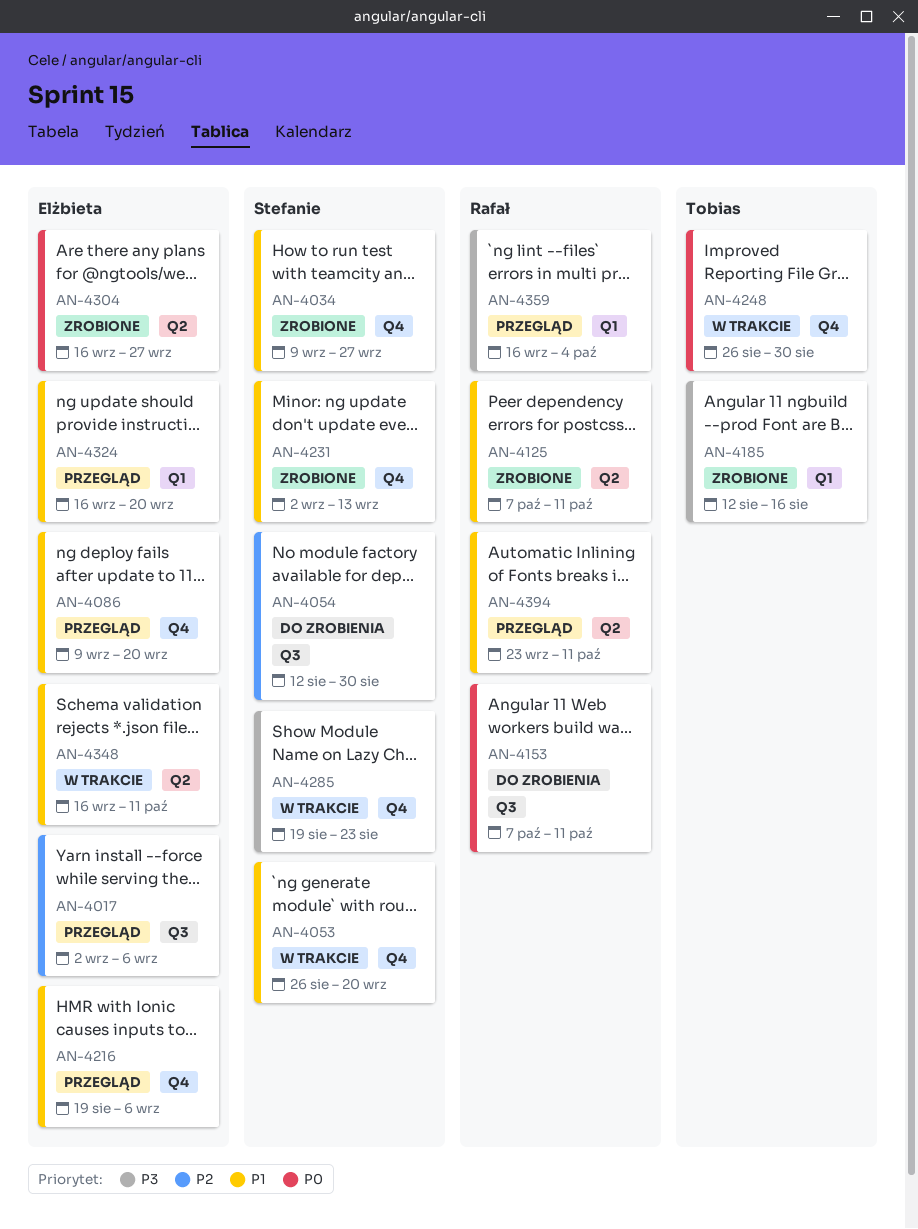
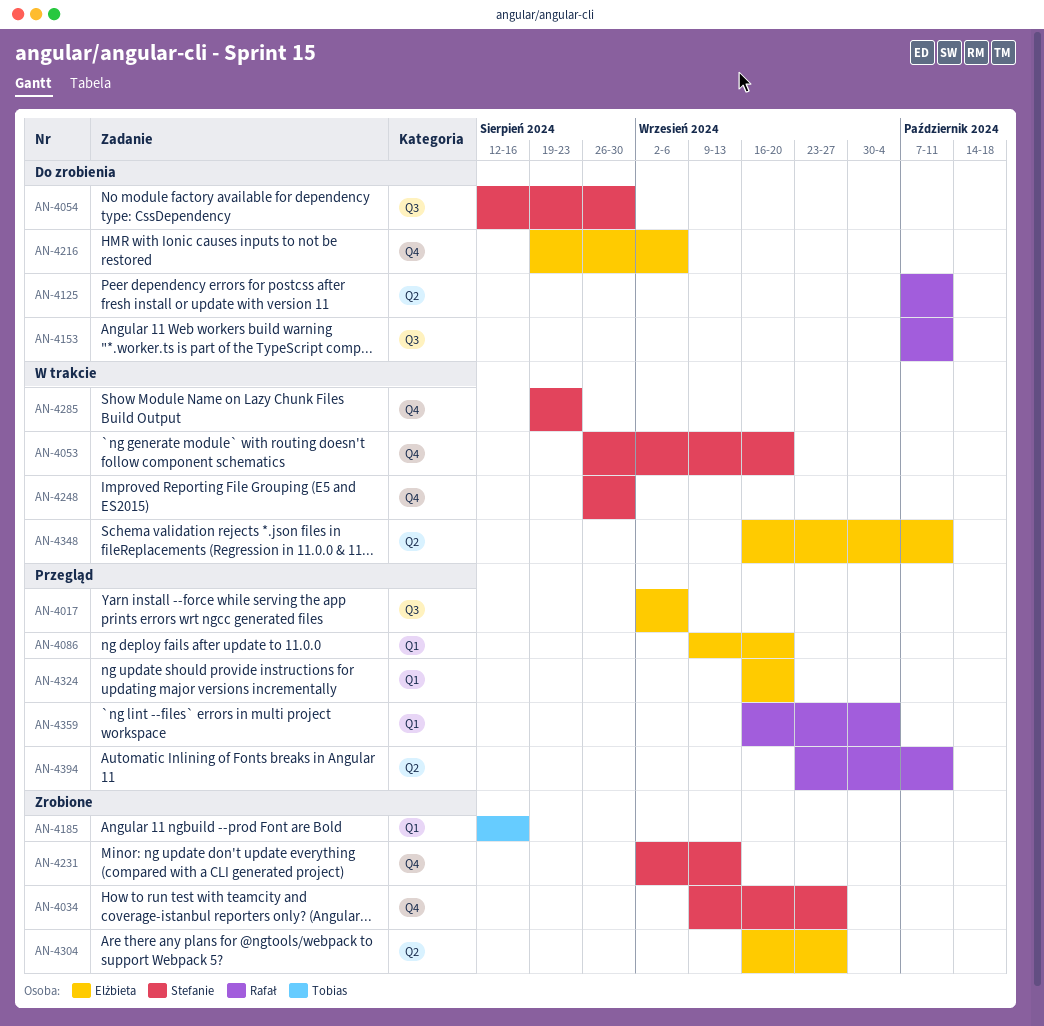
AN-4086, label: Q4 -> Q1
AN-4125, status: Zrobione -> Do zrobienia
AN-4216, status: Przegląd -> Do zrobienia
AN-4248, owner: Tobias -> Stefanie

